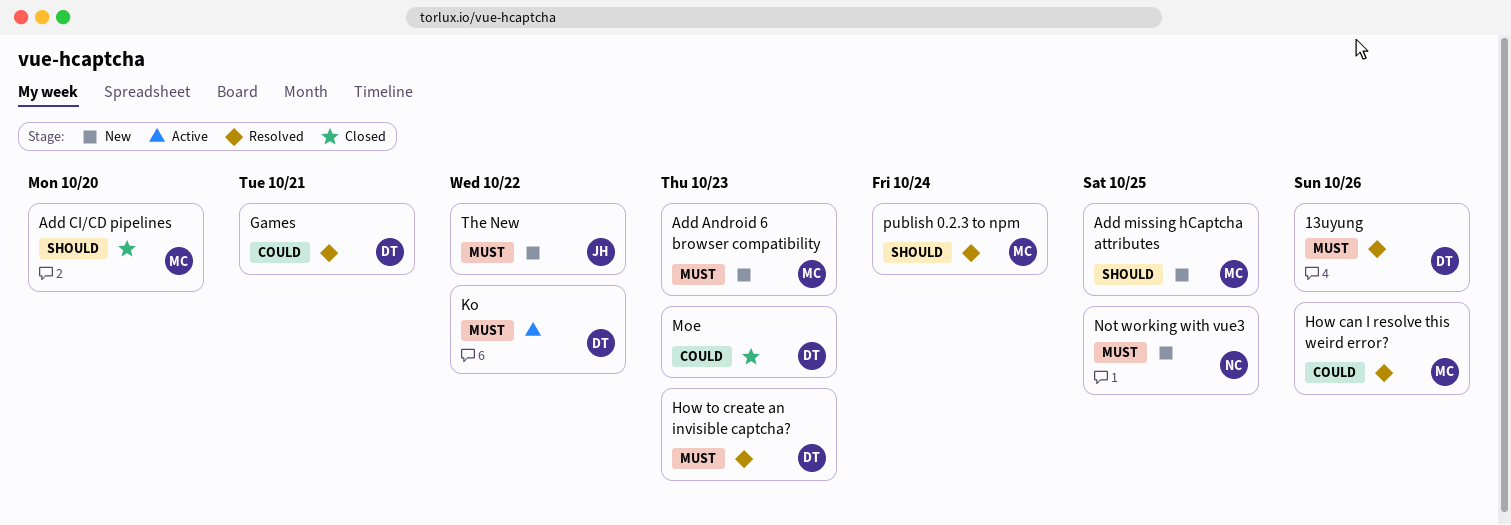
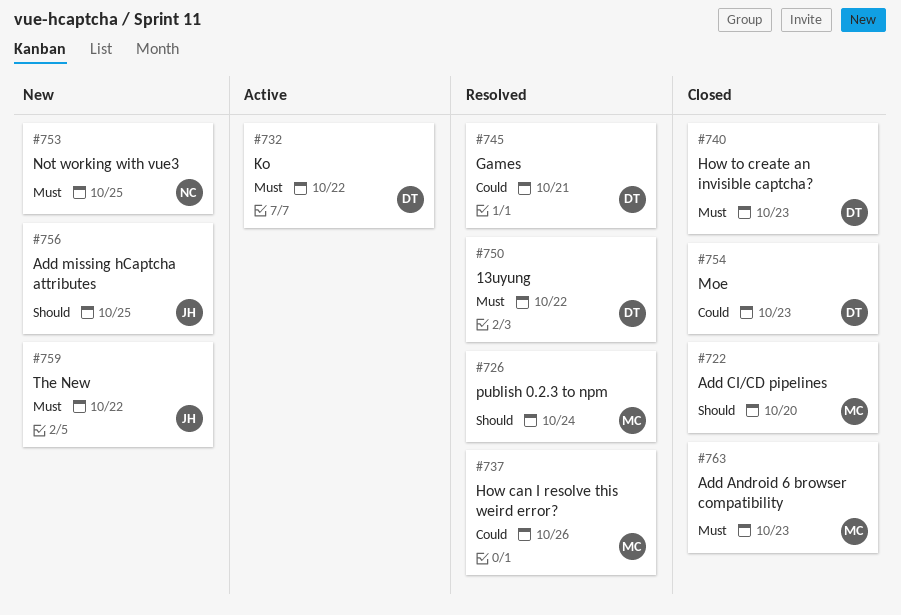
13uyung, due: Oct 26 -> Oct 22
Add Android 6 browser compatibility, status: New -> Closed
Add missing hCaptcha attributes, owner: MC -> JH
How to create an invisible captcha?, status: Resolved -> Closed

